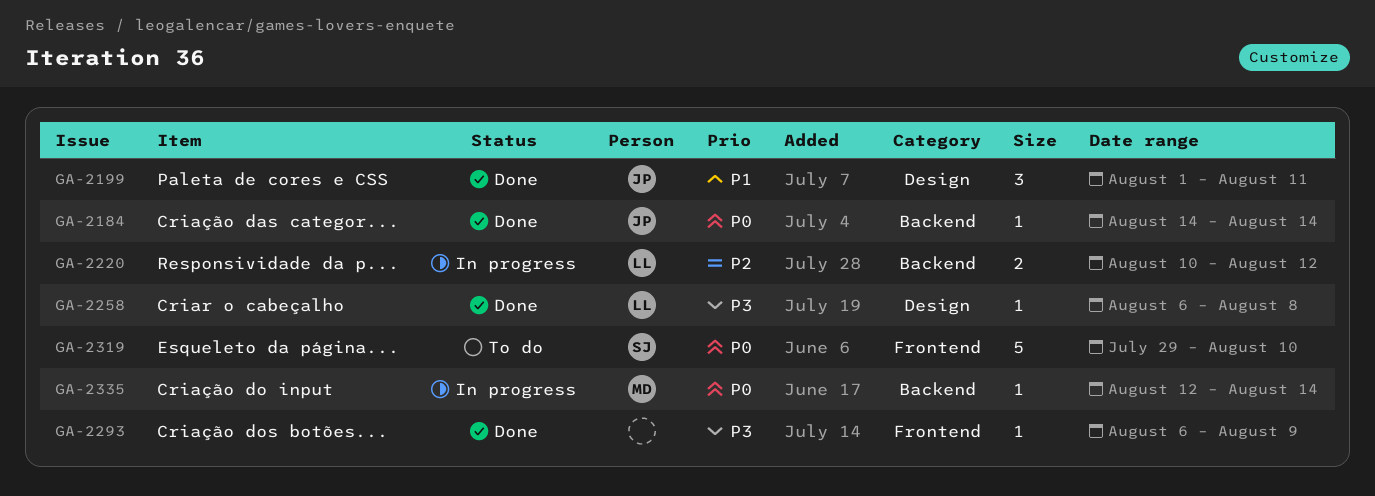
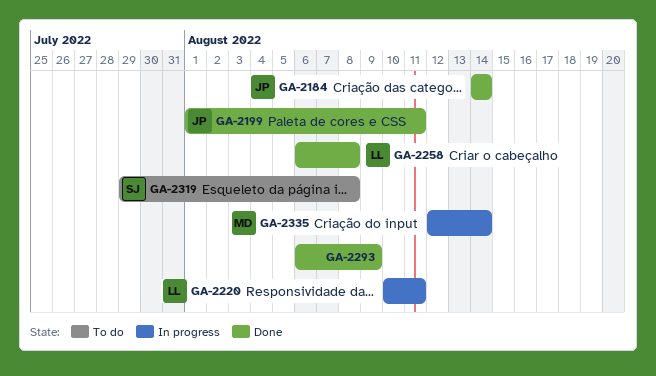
GA-2220, due: Aug 12 -> Aug 11
GA-2319, due: Aug 10 -> Aug 8

